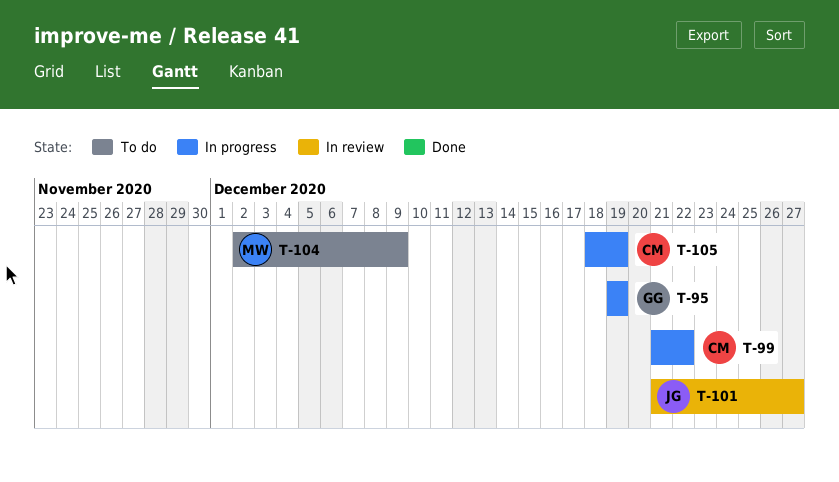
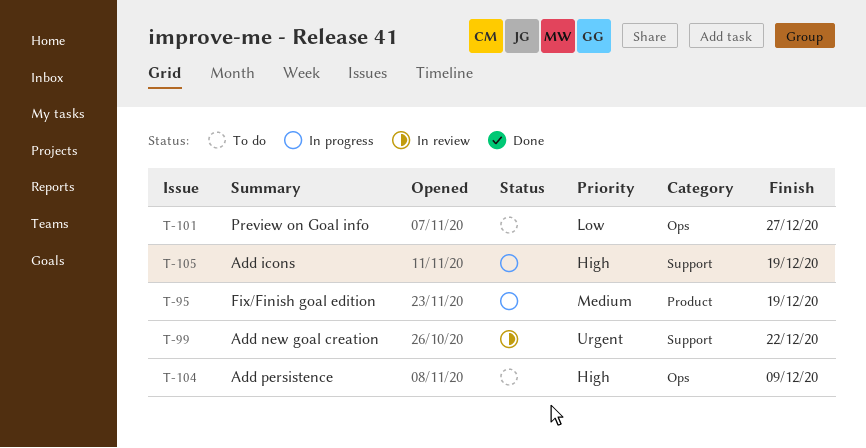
T-99, status: In progress -> In review
T-101, status: In review -> To do

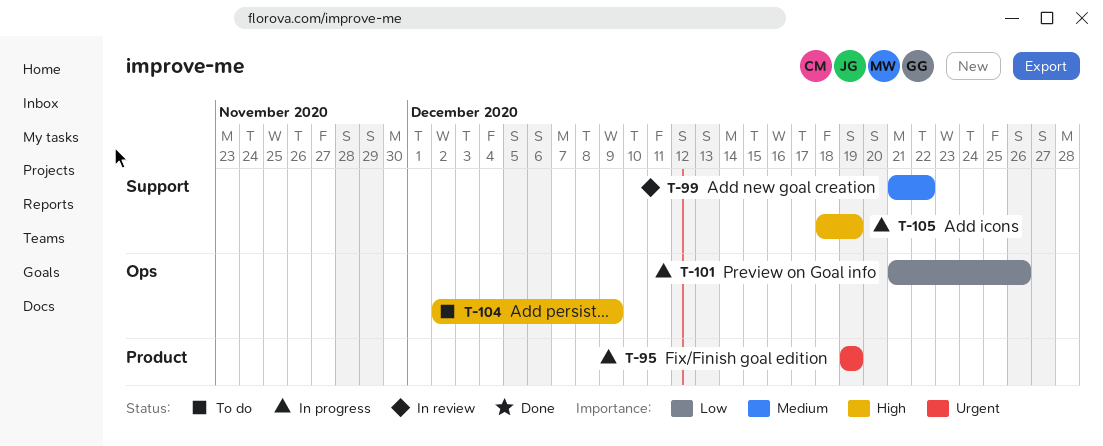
T-95, priority: Medium -> Urgent
T-99, priority: Urgent -> Medium
T-101, status: To do -> In progress
T-101, due: Dec 27 -> Dec 26

